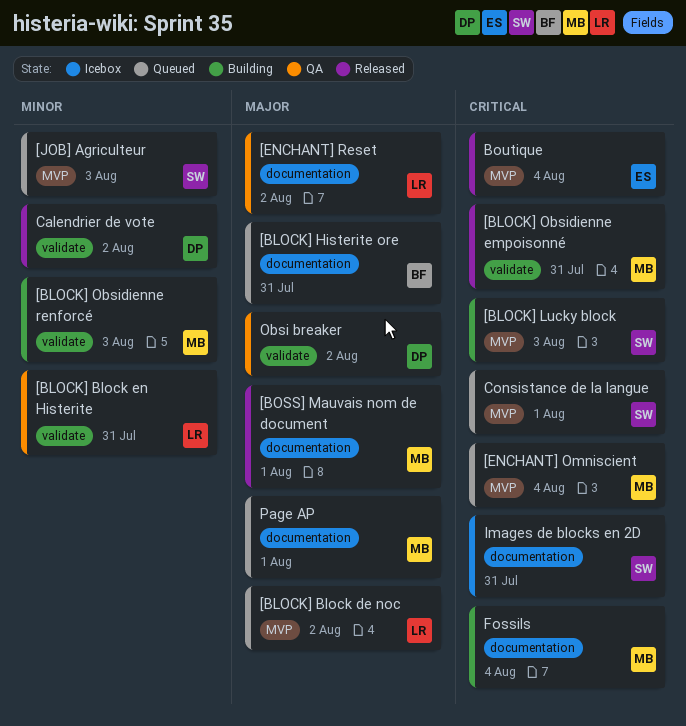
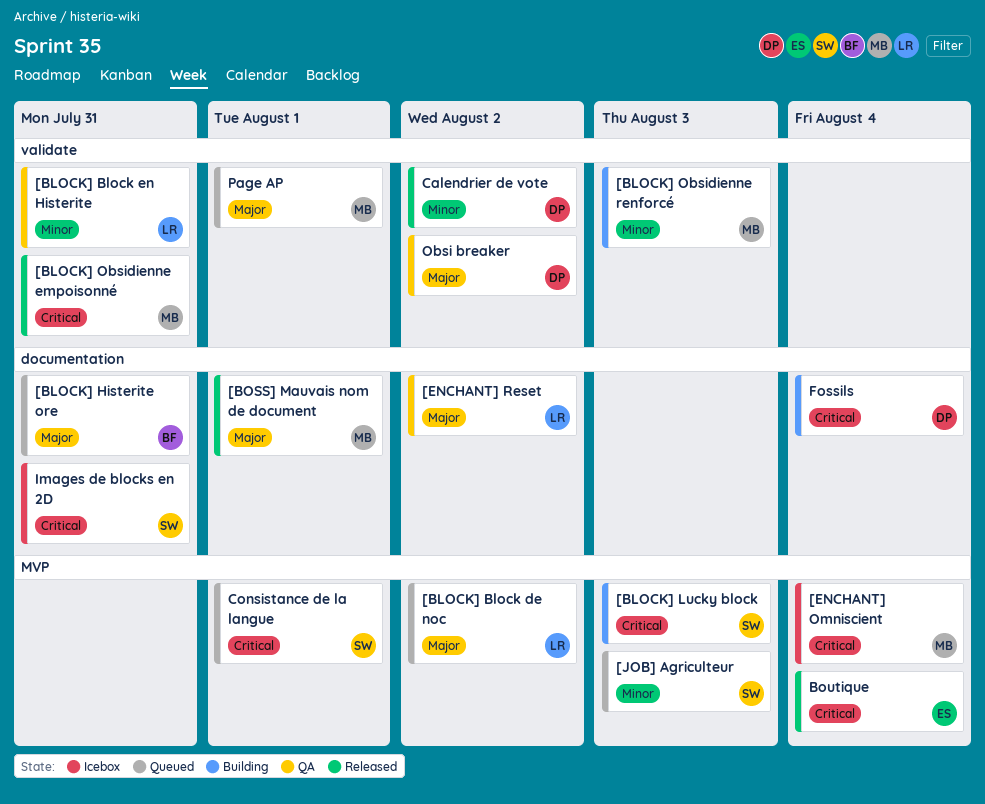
[ENCHANT] Omniscient, status: Queued -> Icebox
Fossils, owner: MB -> DP
Page AP, label: documentation -> validate

